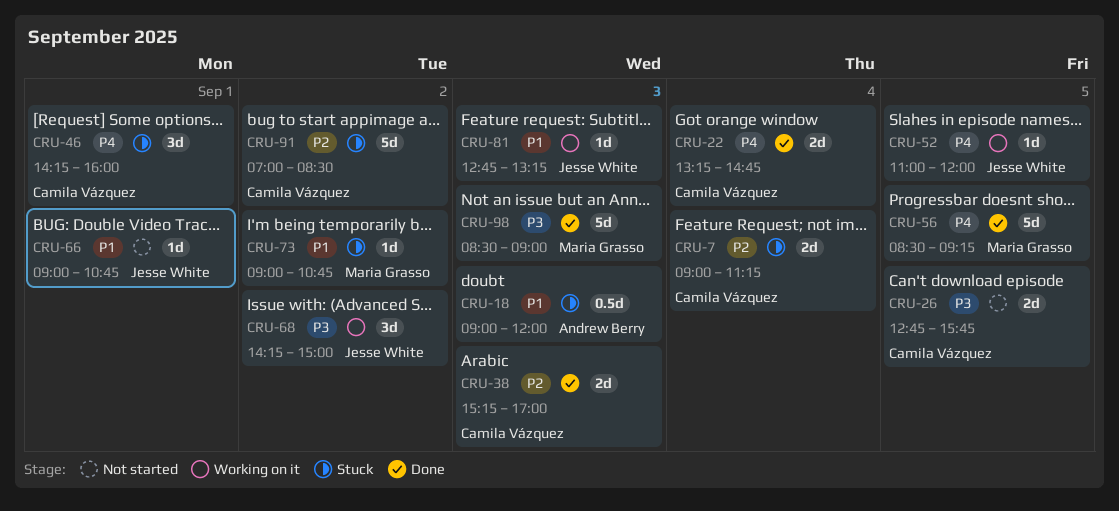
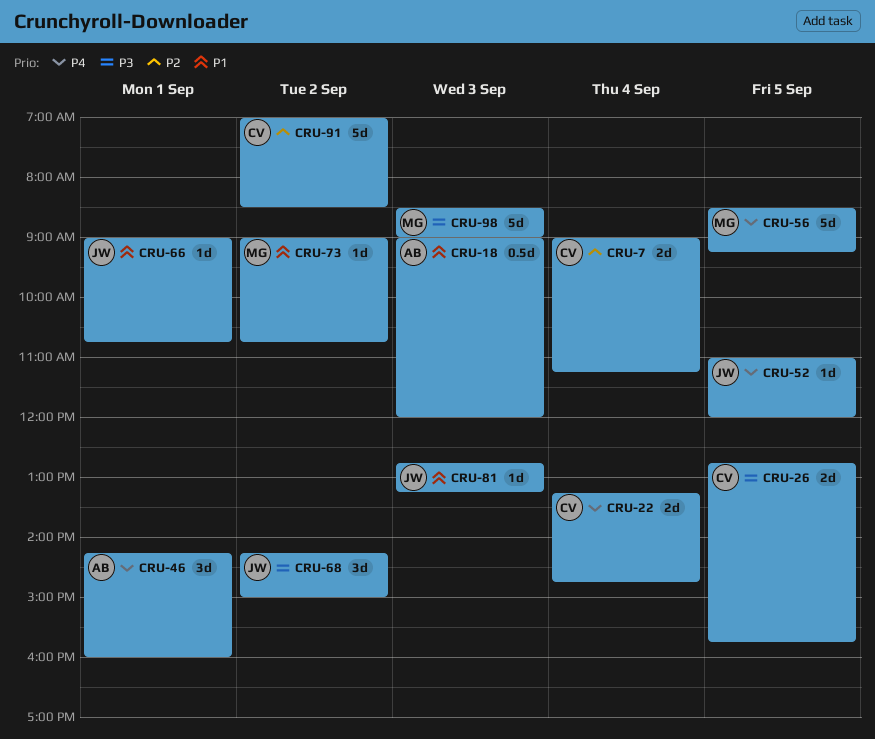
CRU-38: present -> none
CRU-46, owner: Camila Vázquez -> Andrew Berry

